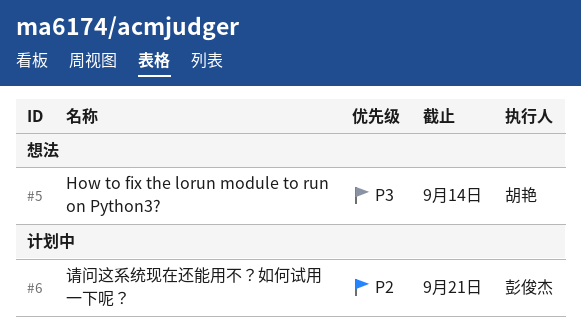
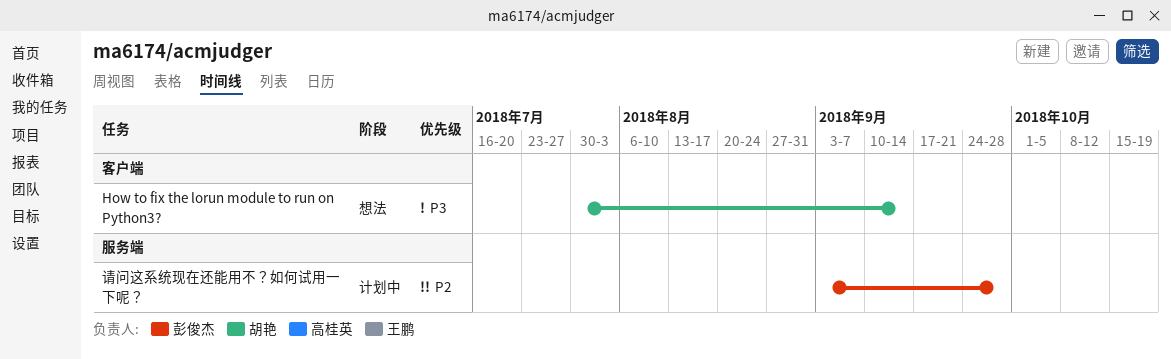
请问这系统现在还能用不？如何试用一下呢？, due: Sep 21 -> Sep 28

